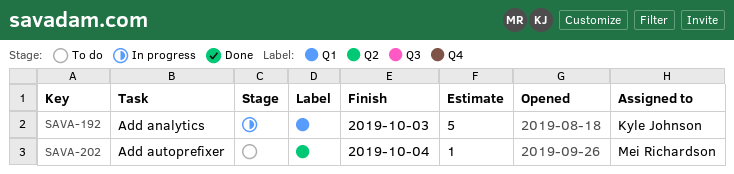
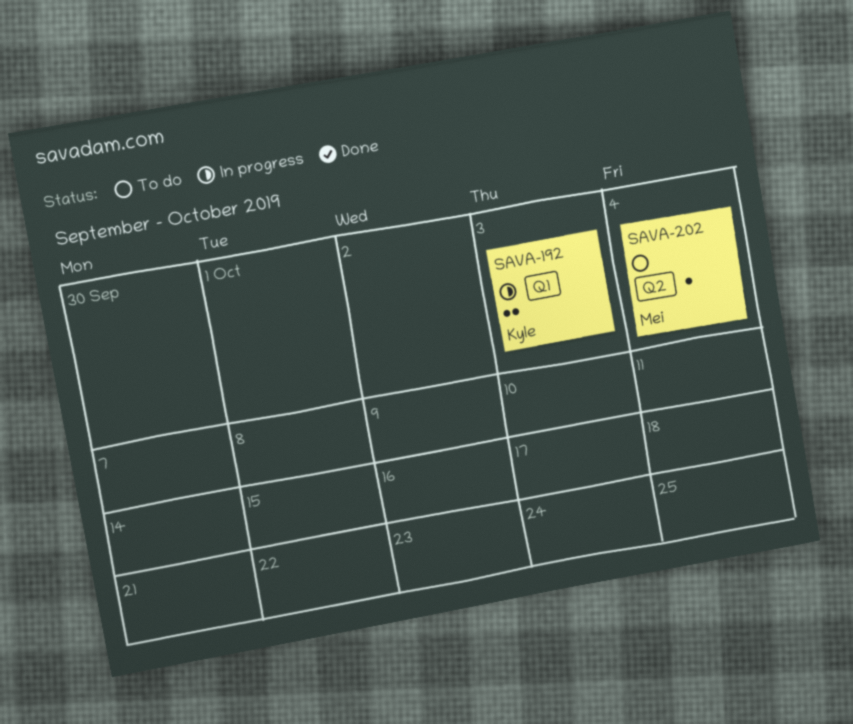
SAVA-192, estimate: 5 -> 2

